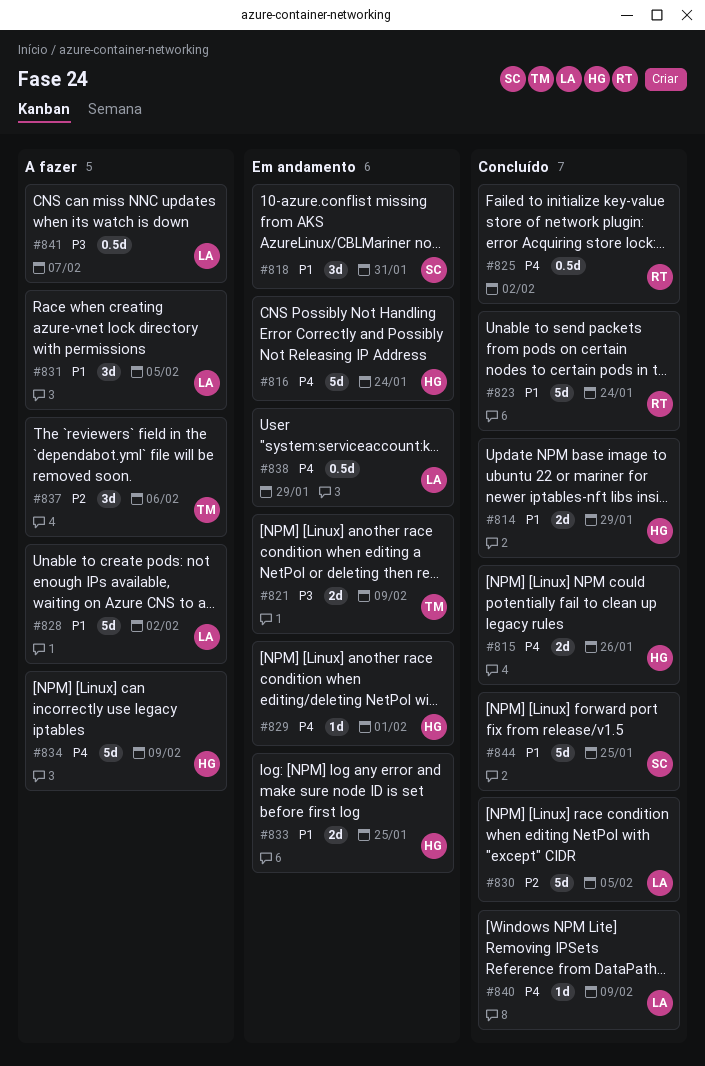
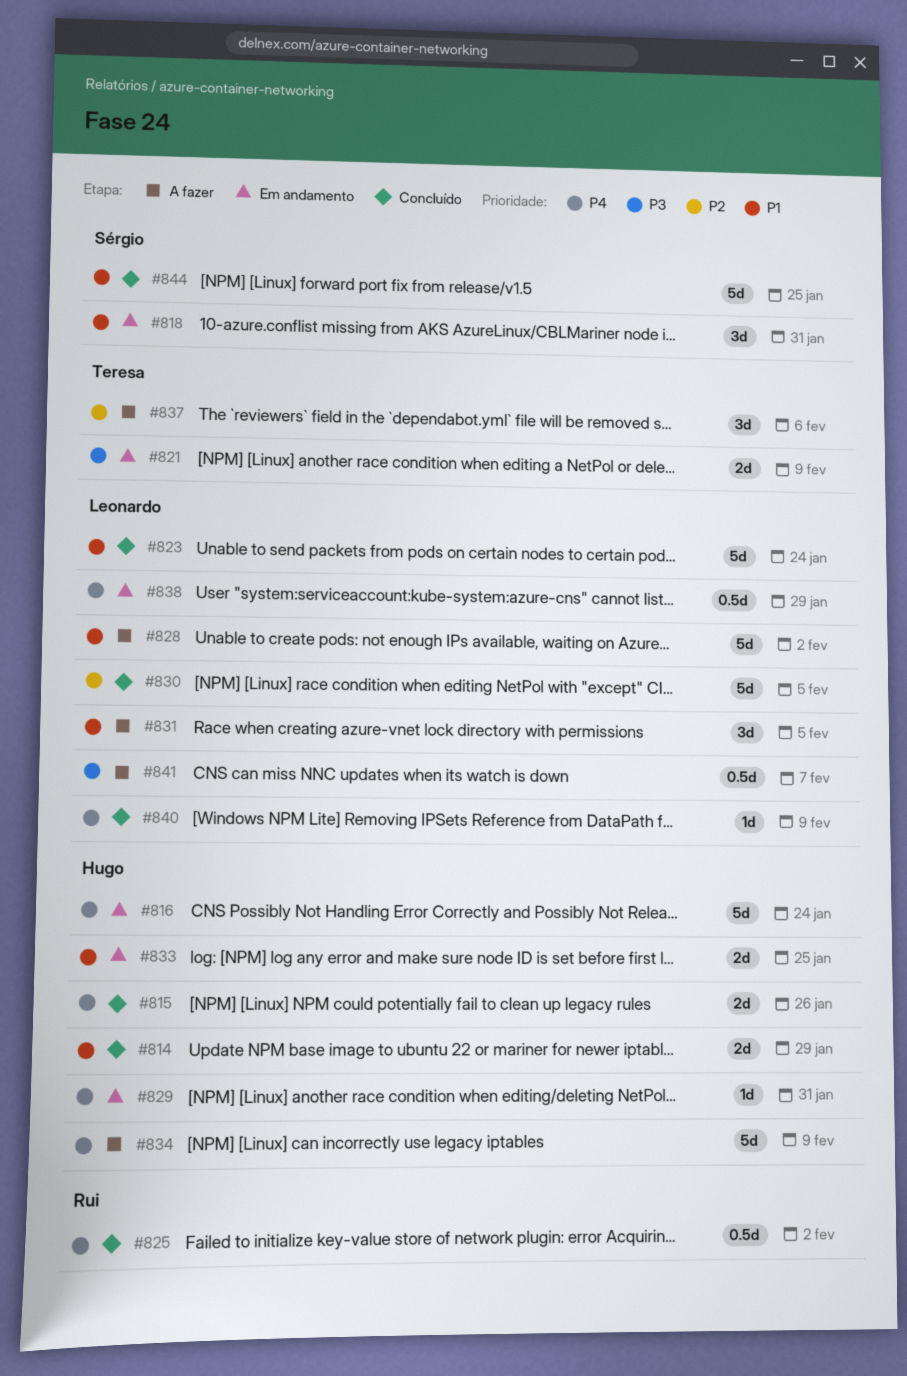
#823, owner: Rui -> Leonardo
#829, due: Feb 1 -> Jan 31

